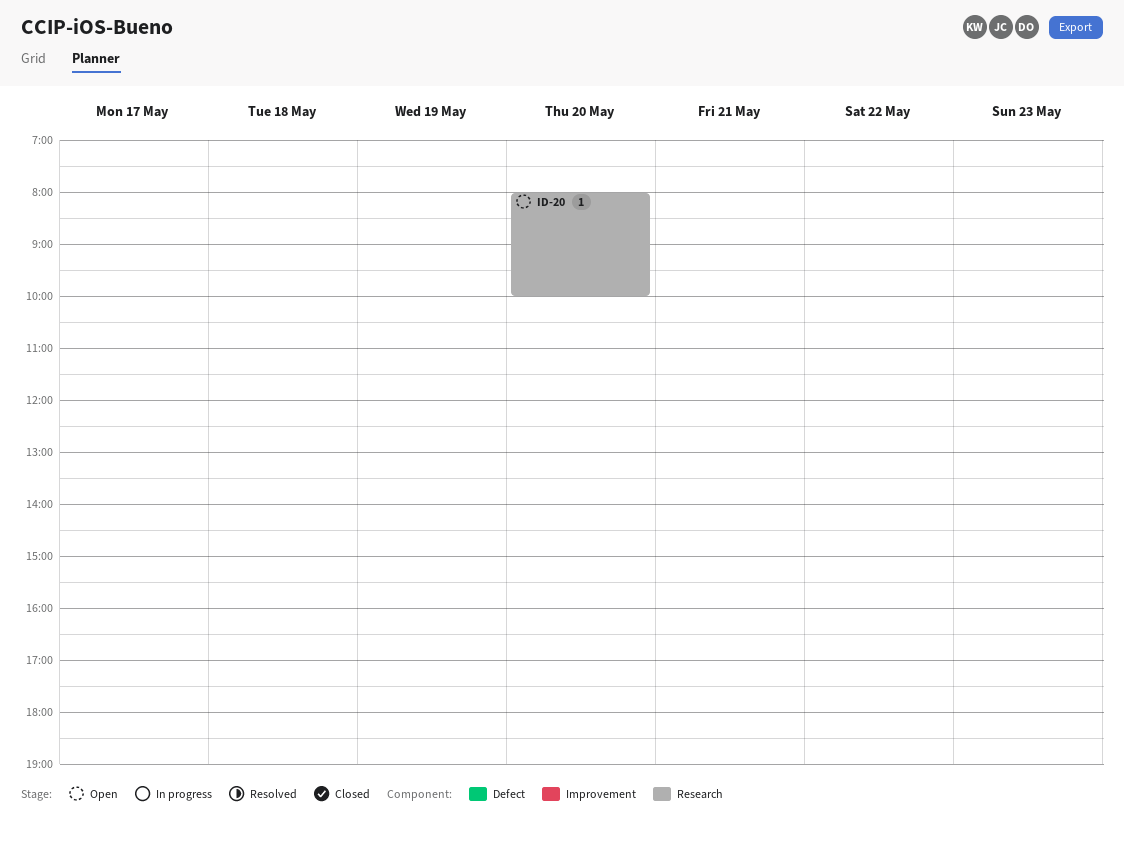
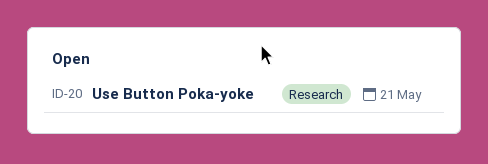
ID-20, day: May 20 -> May 21

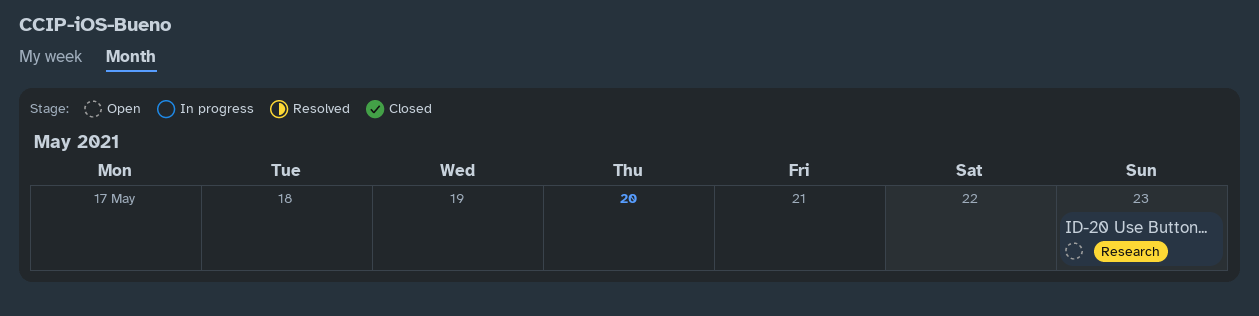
ID-20, day: May 21 -> May 23

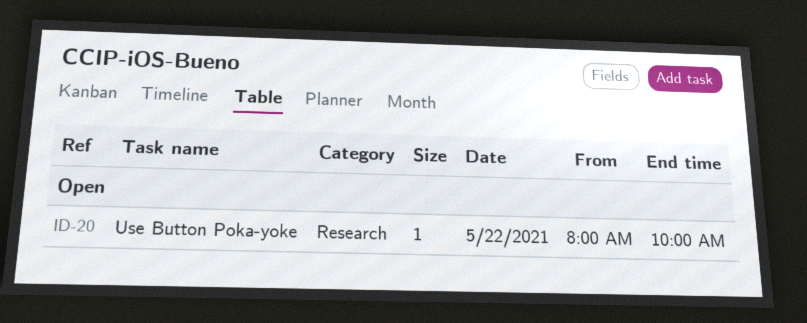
ID-20, day: May 23 -> May 22

